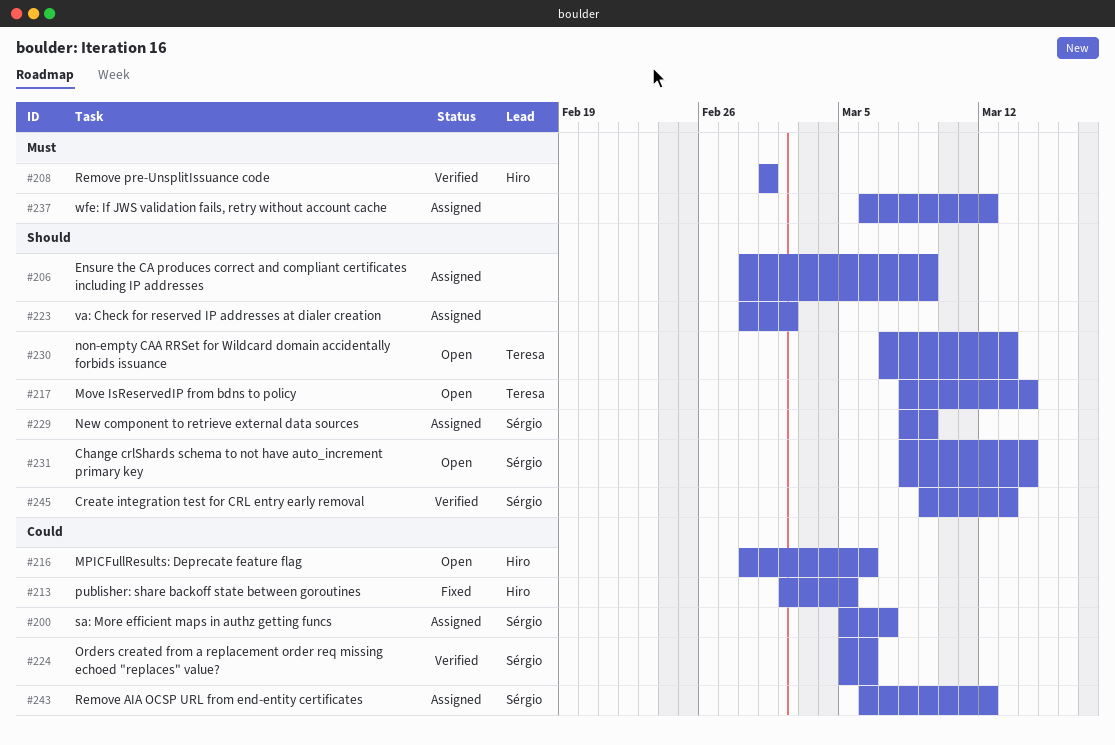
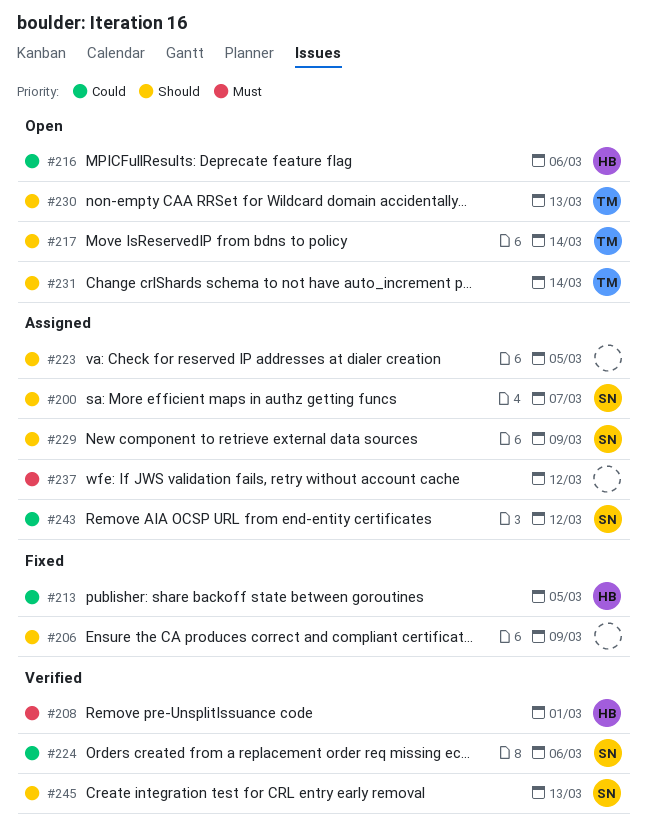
#200, priority: Could -> Should
#206, status: Assigned -> Fixed
#223, due: Mar 2 -> Mar 5
#231, owner: Sérgio -> Teresa

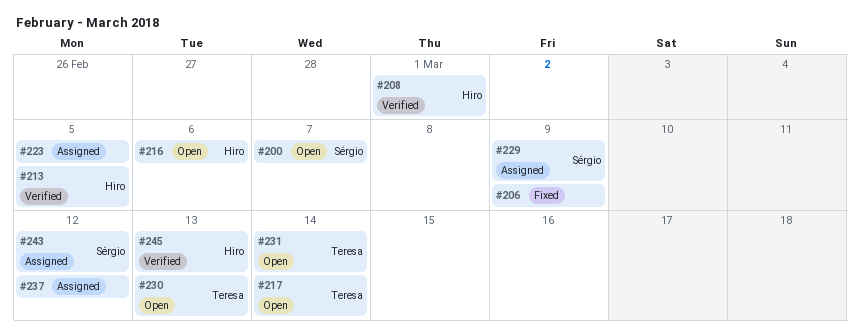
#200, status: Assigned -> Open
#213, status: Fixed -> Verified
#224: present -> none
#245, owner: Sérgio -> Hiro

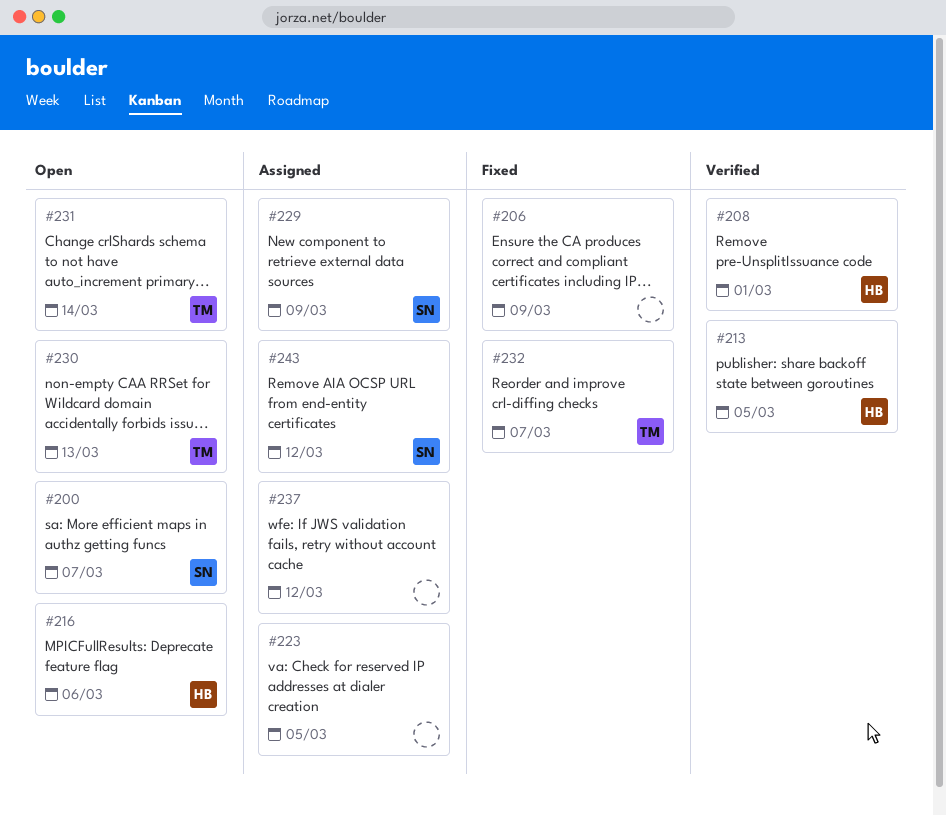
#217: present -> none
#232: none -> present
#245: present -> none

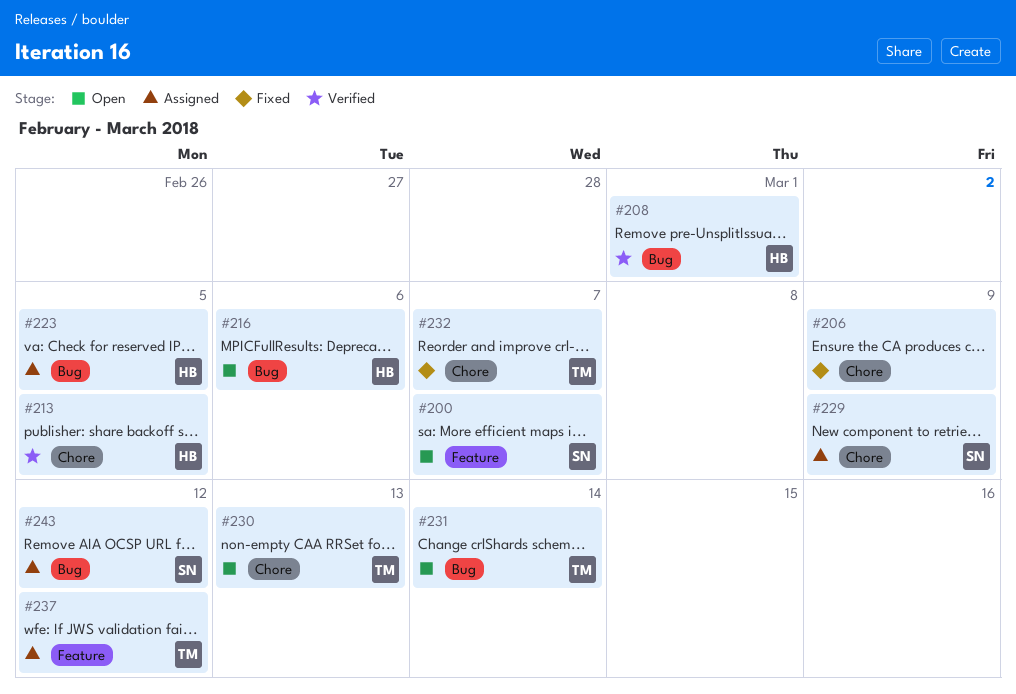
#223, owner: none -> HB
#237, owner: none -> TM

